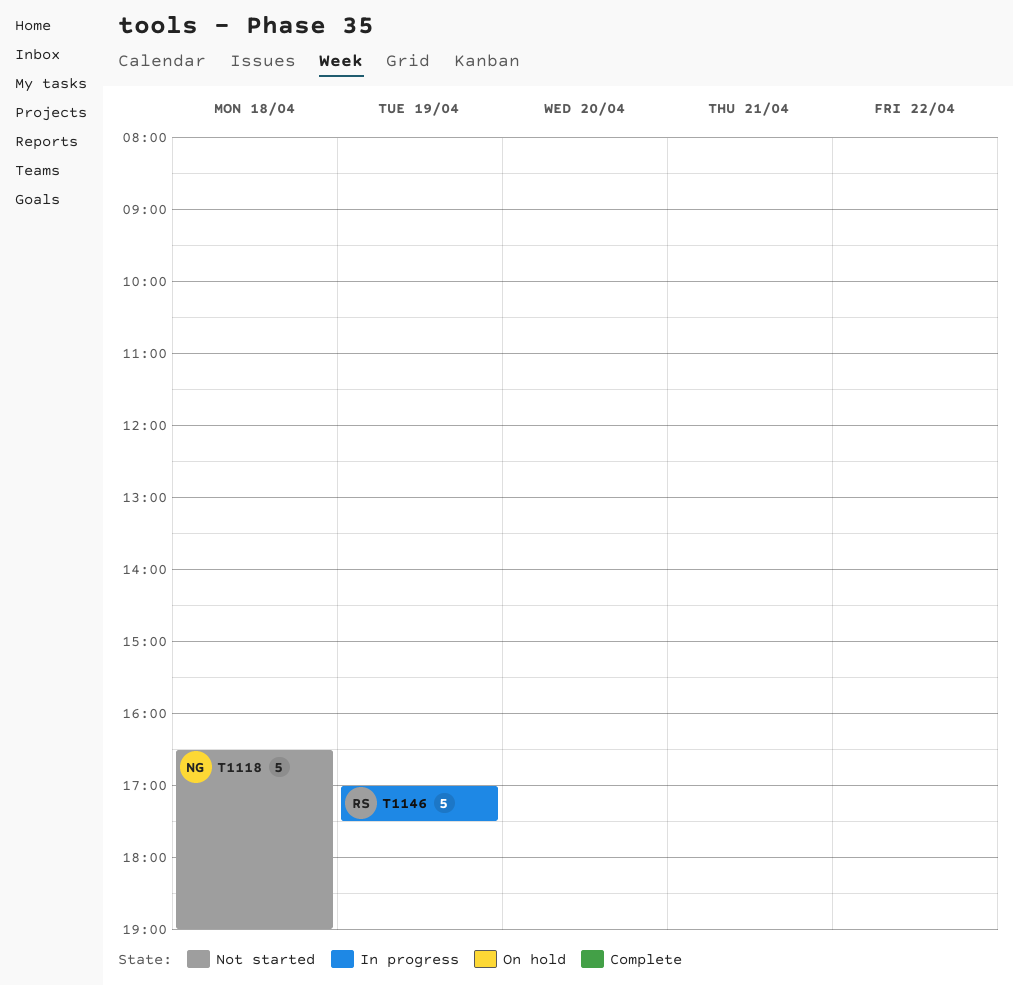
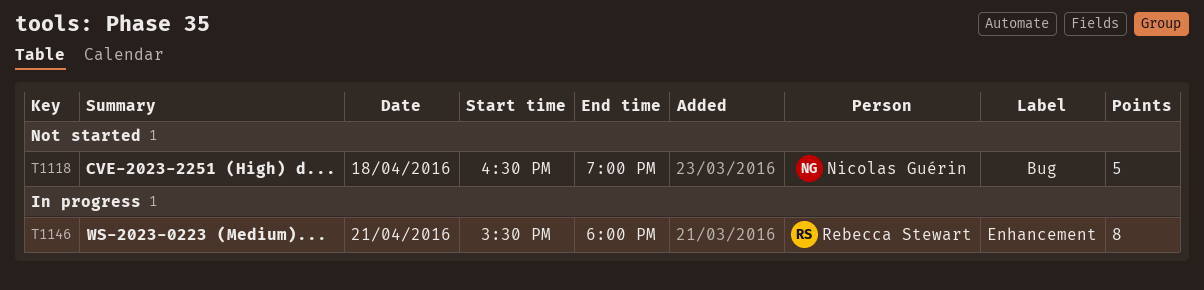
T1146, estimate: 5 -> 8
T1146, day: Apr 19 -> Apr 21
T1146, begins: 17:00 -> 15:30
T1146, ends: 17:30 -> 18:00

